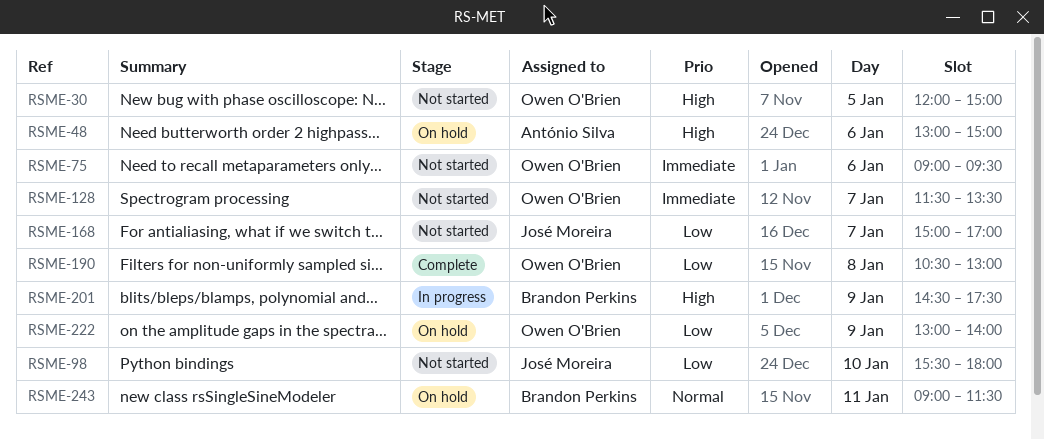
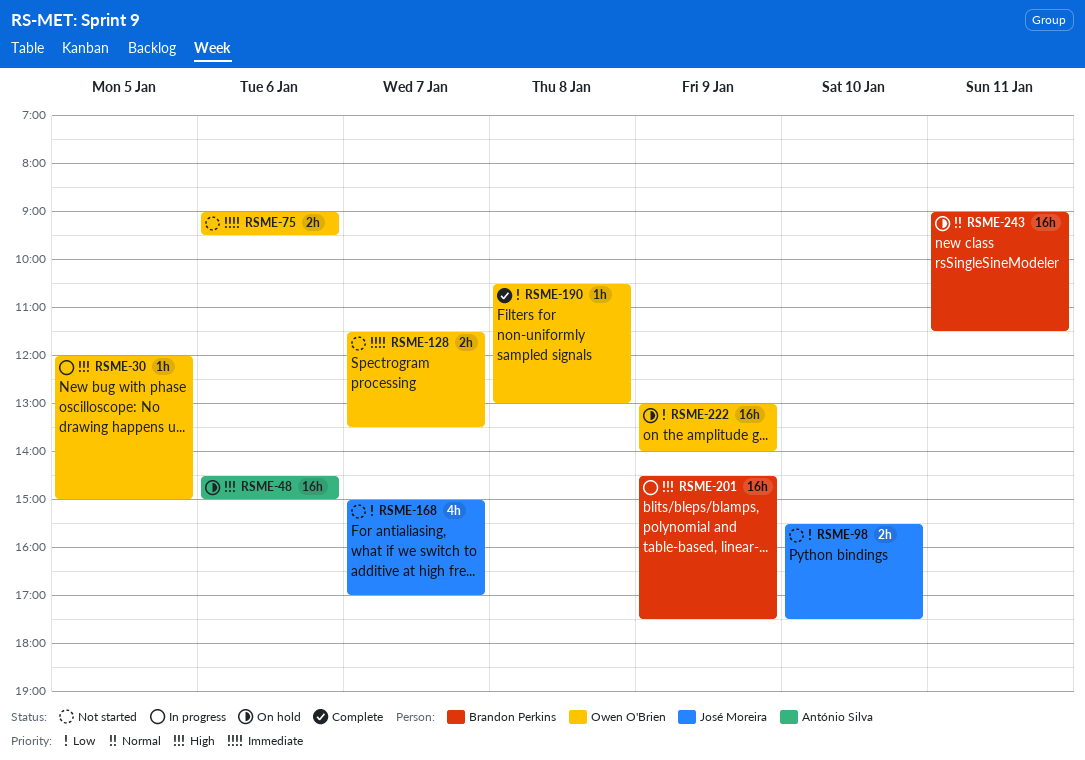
RSME-30, status: Not started -> In progress
RSME-48, begins: 13:00 -> 14:30
RSME-98, ends: 18:00 -> 17:30

